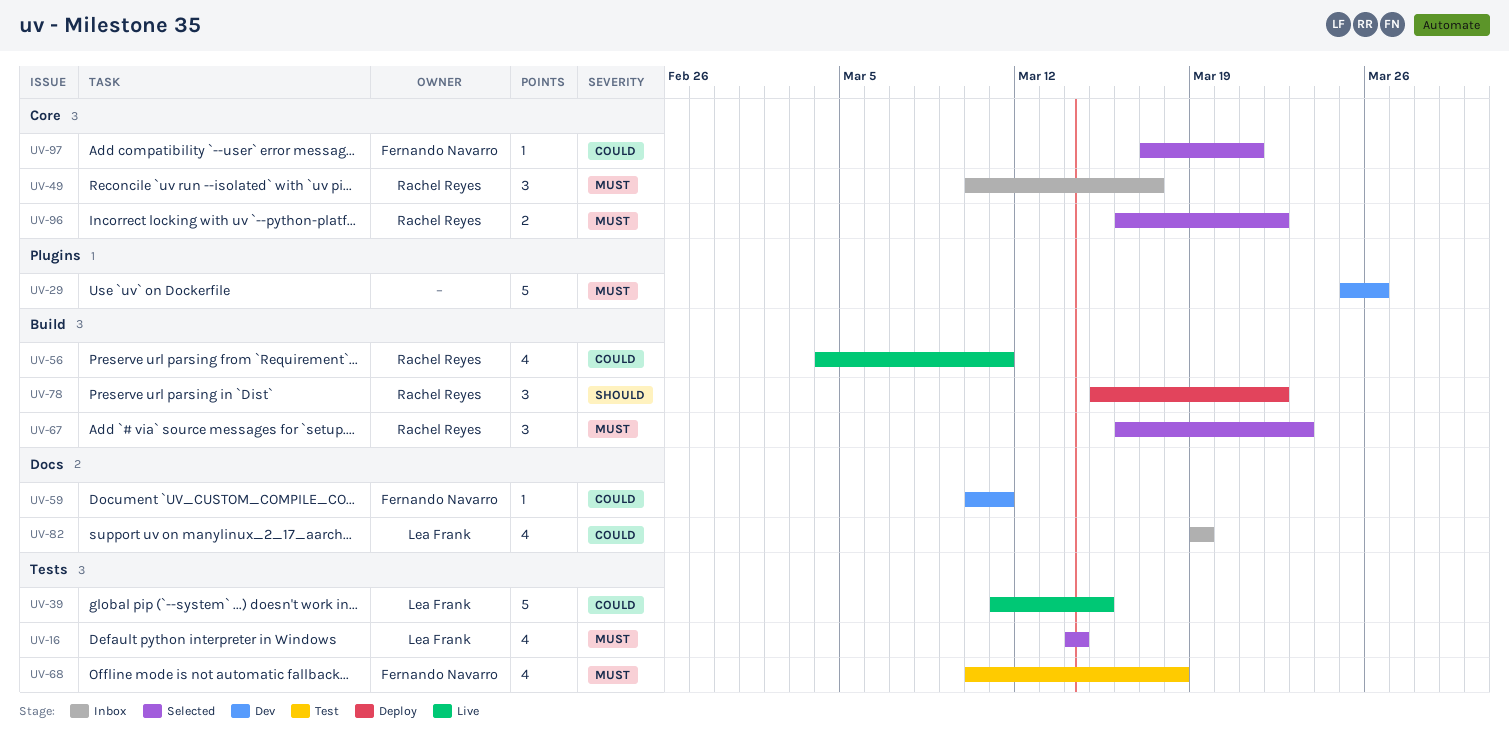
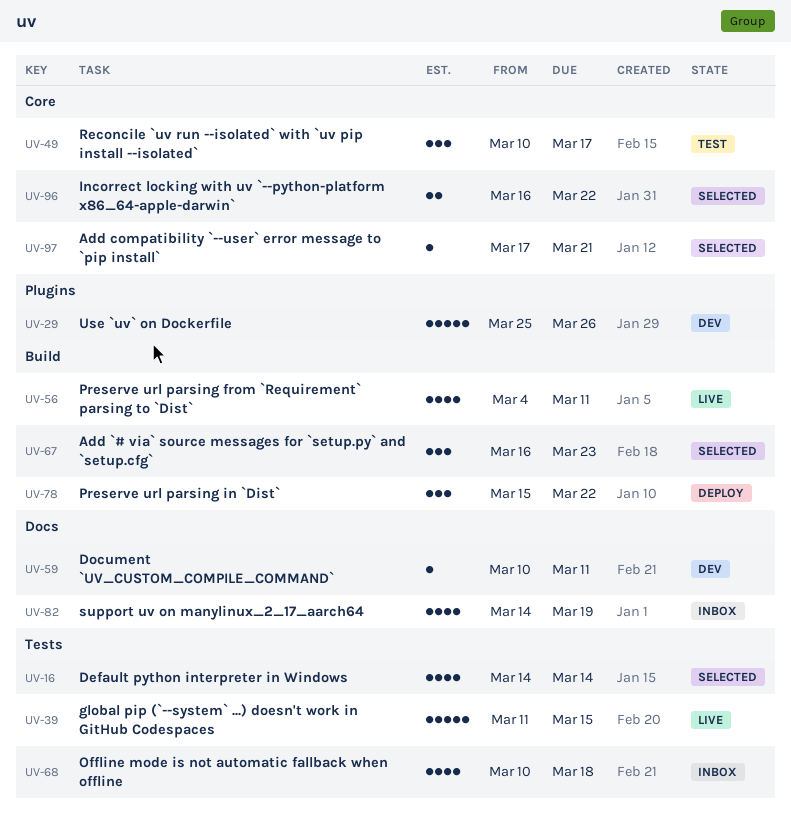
UV-49, status: Inbox -> Test
UV-68, status: Test -> Inbox
UV-82, start: Mar 19 -> Mar 14

